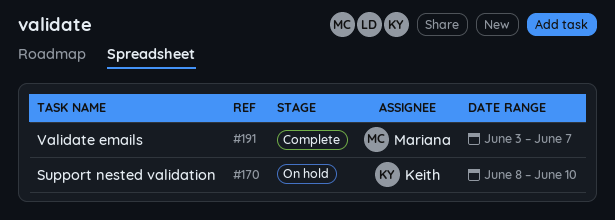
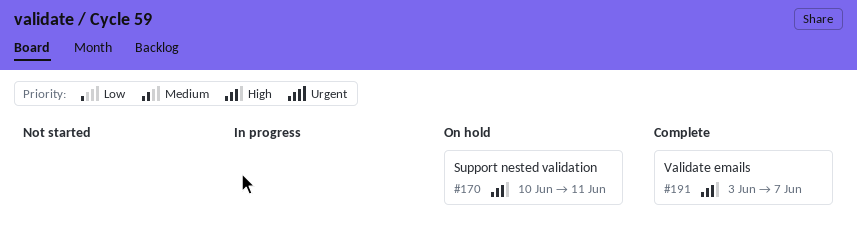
#170, start: Jun 8 -> Jun 10
#170, due: Jun 10 -> Jun 11

